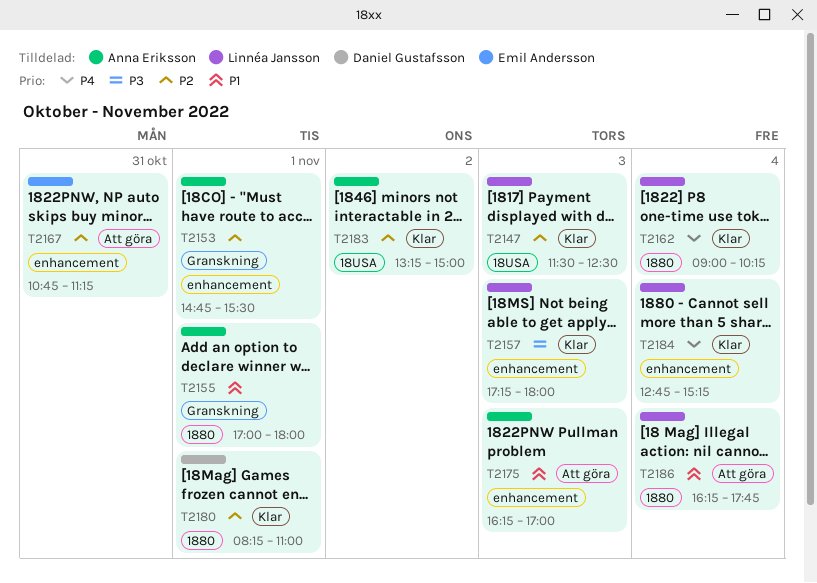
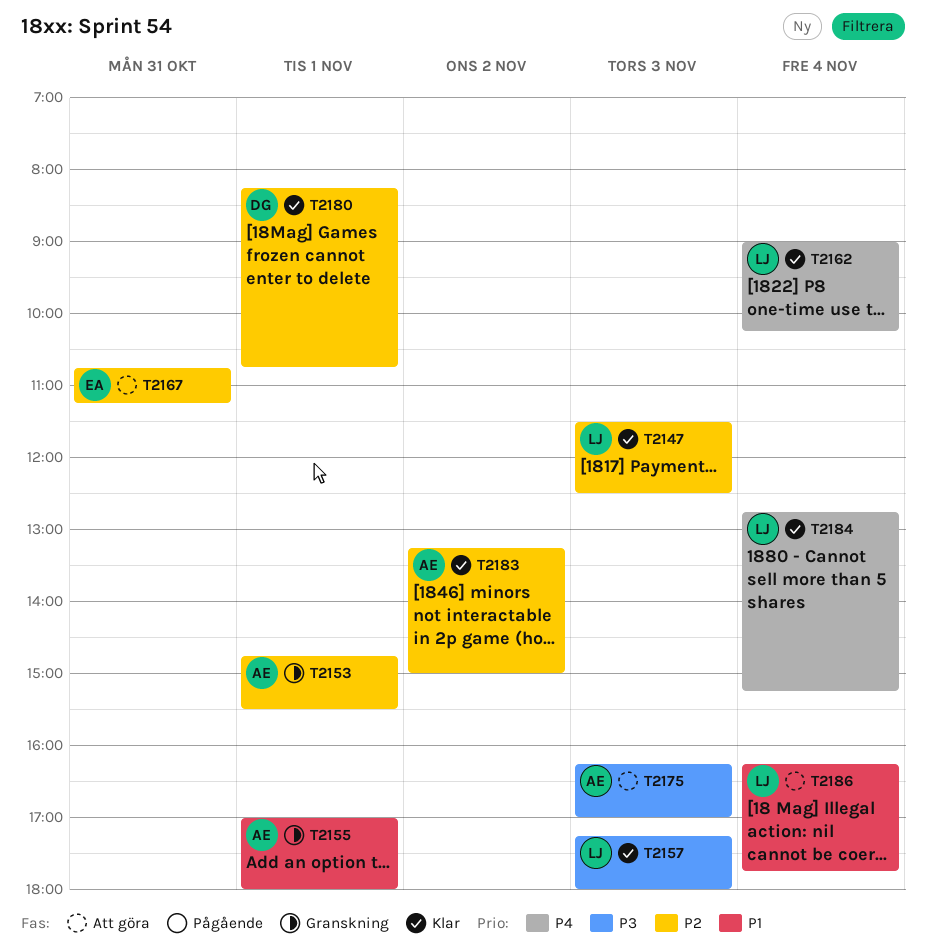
T2175, priority: P1 -> P3
T2180, ends: 11:00 -> 10:45

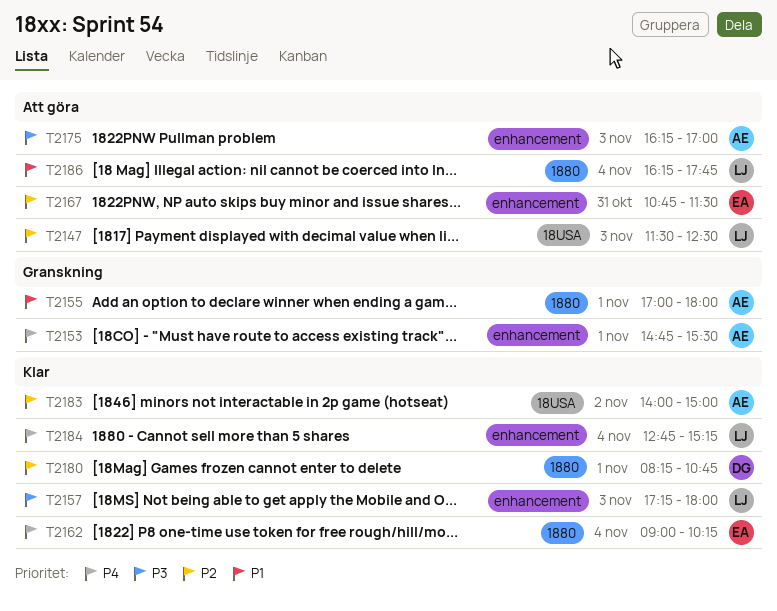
T2147, status: Klar -> Att göra
T2153, priority: P2 -> P4
T2162, owner: LJ -> EA
T2167, ends: 11:15 -> 11:30
T2183, begins: 13:15 -> 14:00

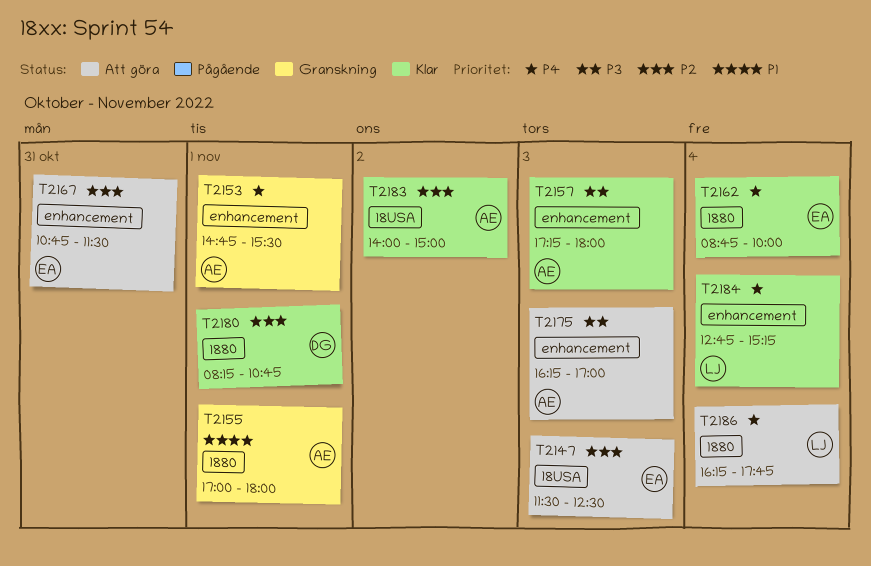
T2147, owner: LJ -> EA
T2157, owner: LJ -> AE
T2162, begins: 09:00 -> 08:45
T2162, ends: 10:15 -> 10:00
T2186, priority: P1 -> P4

